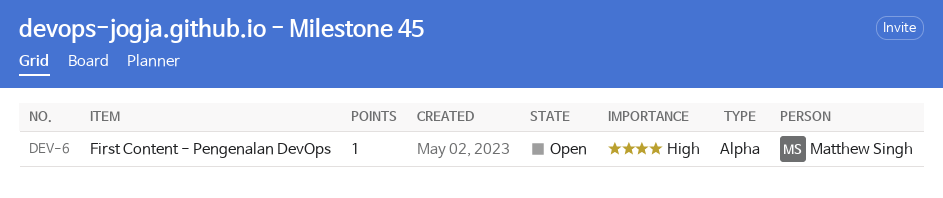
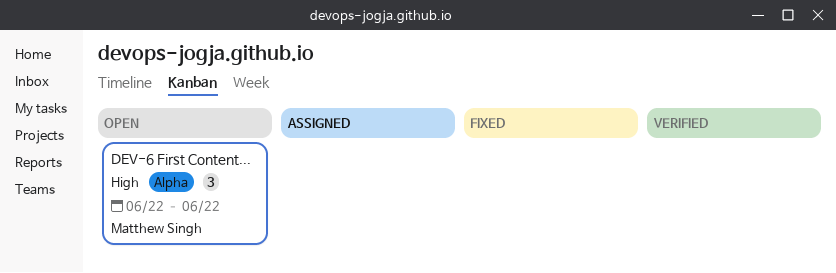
DEV-6, estimate: 1 -> 3

